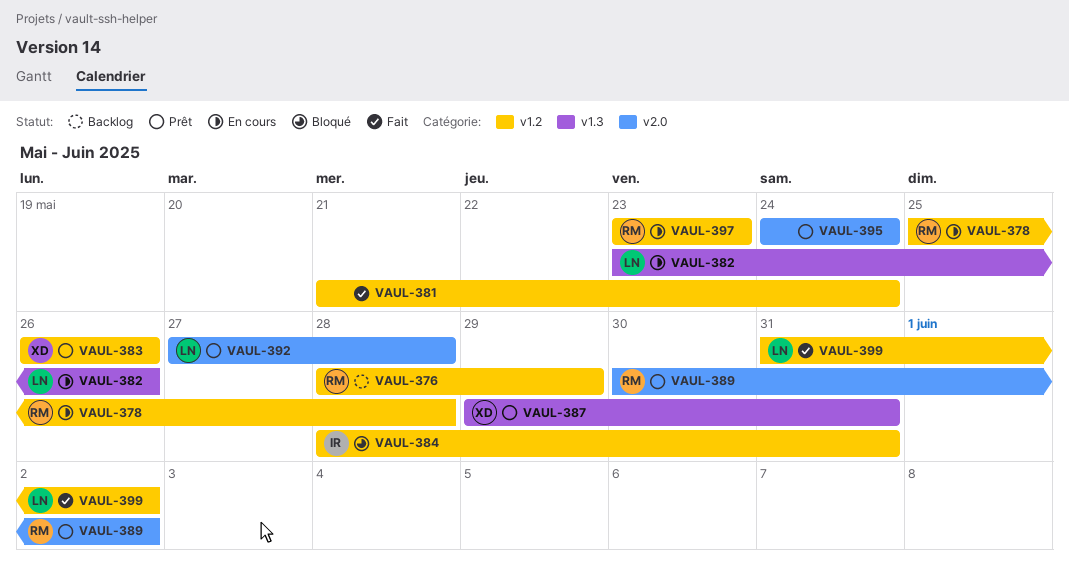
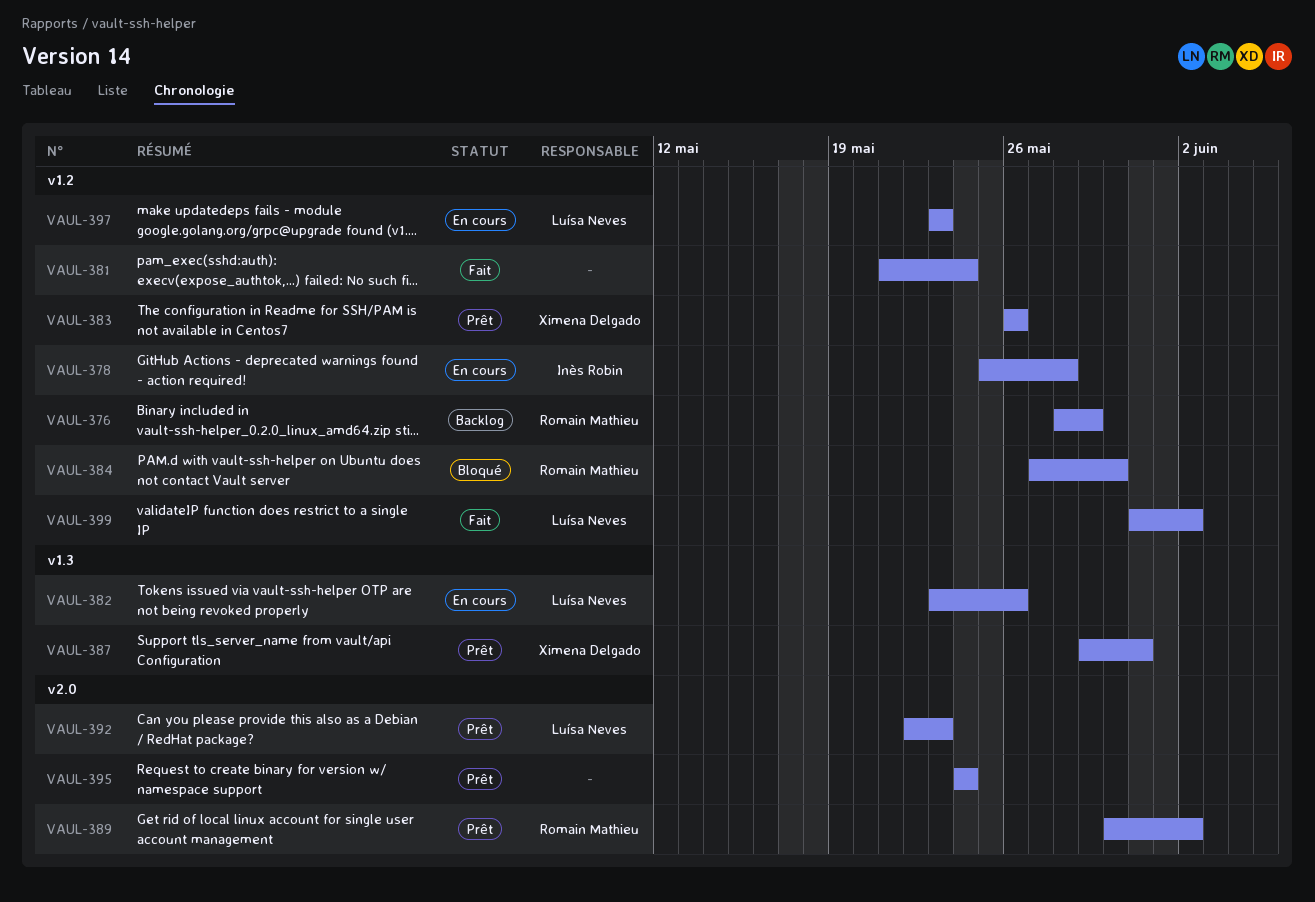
VAUL-378, owner: Romain Mathieu -> Inès Robin
VAUL-384, owner: Inès Robin -> Romain Mathieu
VAUL-384, start: May 28 -> May 27
VAUL-384, due: May 31 -> May 30
VAUL-392, start: May 27 -> May 22
VAUL-392, due: May 28 -> May 23
VAUL-397, owner: Romain Mathieu -> Luísa Neves

